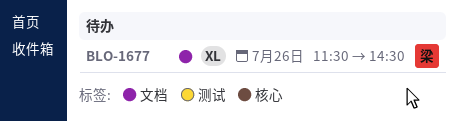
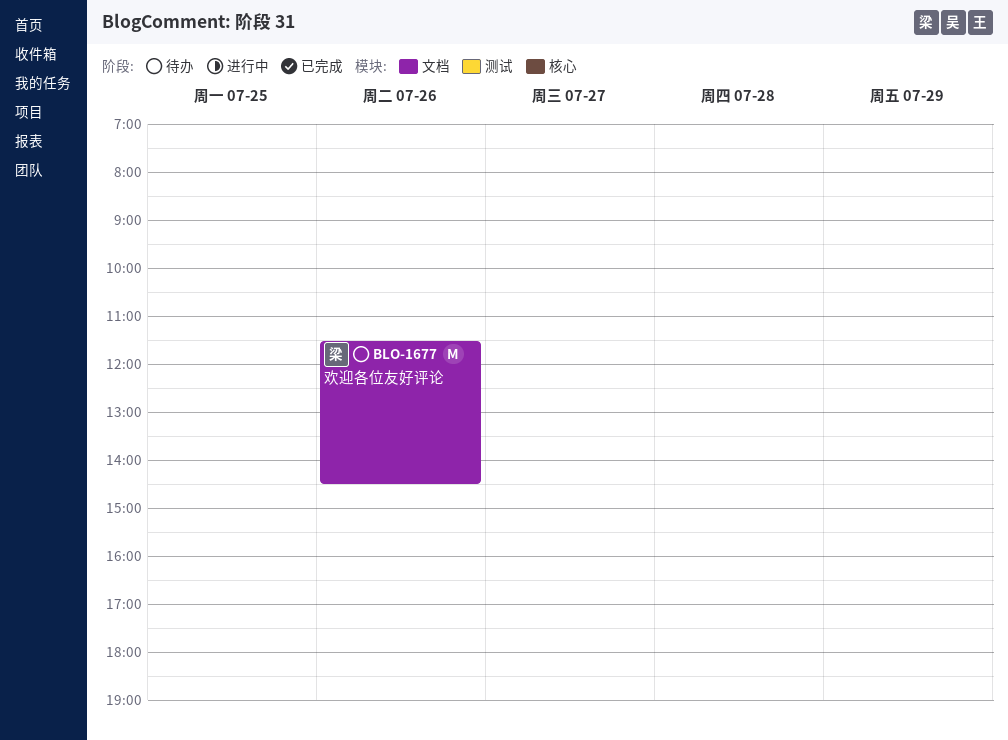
BLO-1677, estimate: XL -> M

